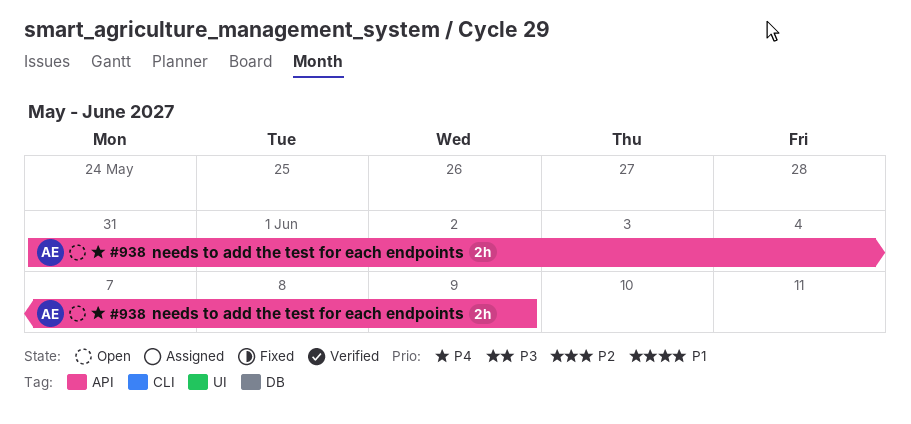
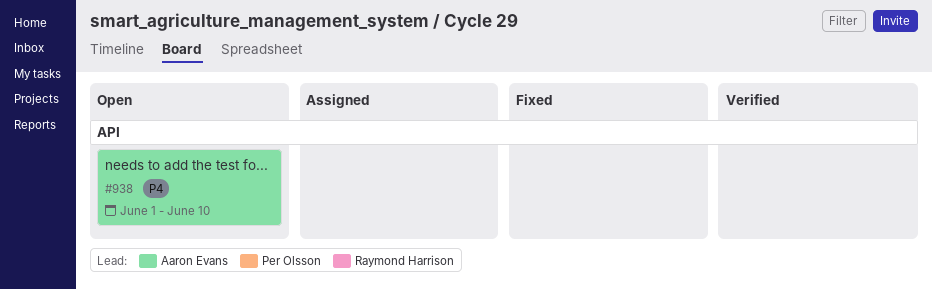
#938, start: May 31 -> Jun 1
#938, due: Jun 9 -> Jun 10

